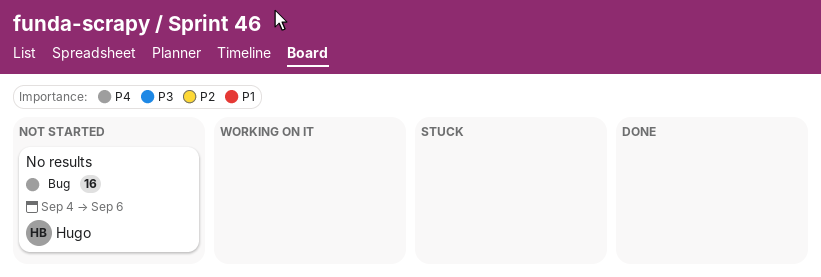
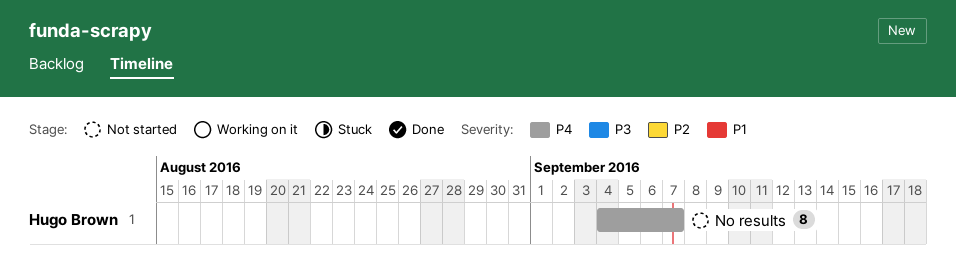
No results, estimate: 16 -> 8
No results, due: Sep 6 -> Sep 7

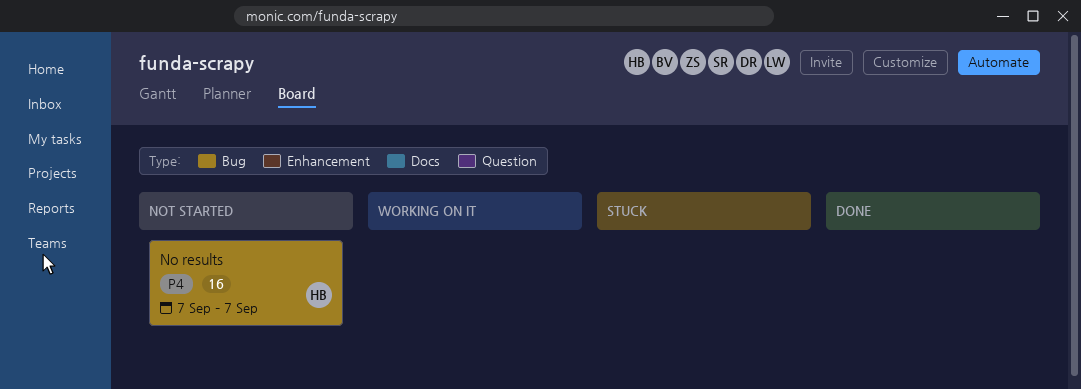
No results, estimate: 8 -> 16
No results, start: Sep 4 -> Sep 7

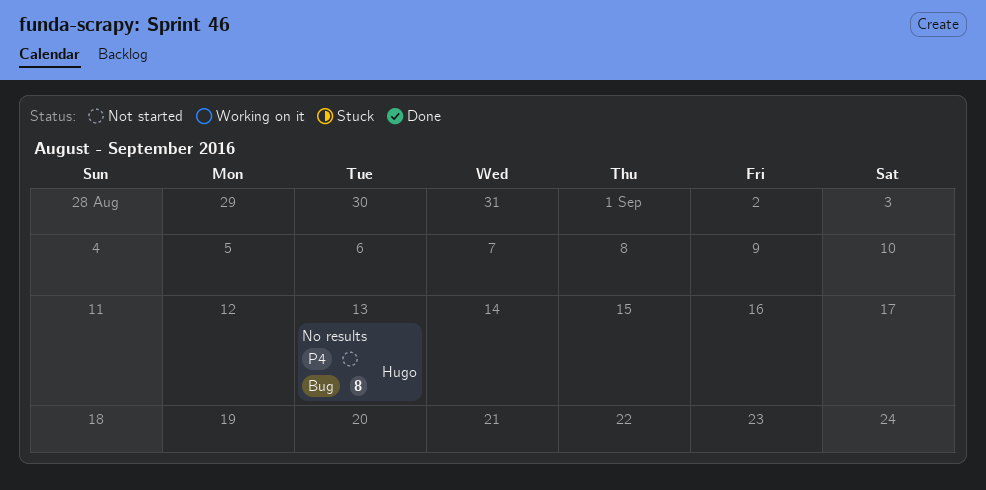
No results, estimate: 16 -> 8
No results, due: Sep 7 -> Sep 13

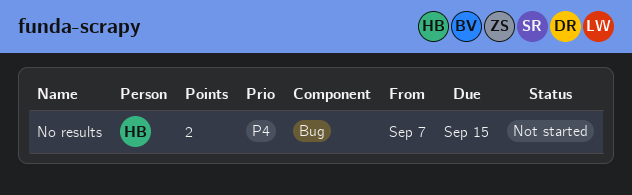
No results, estimate: 8 -> 2
No results, due: Sep 13 -> Sep 15

